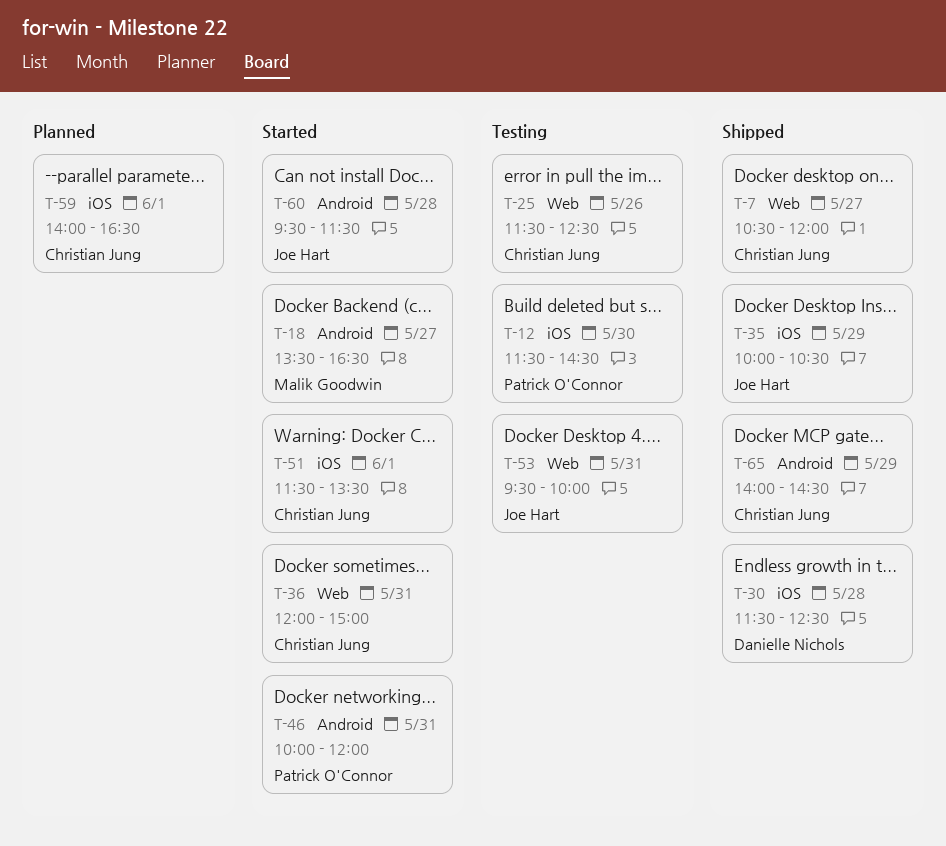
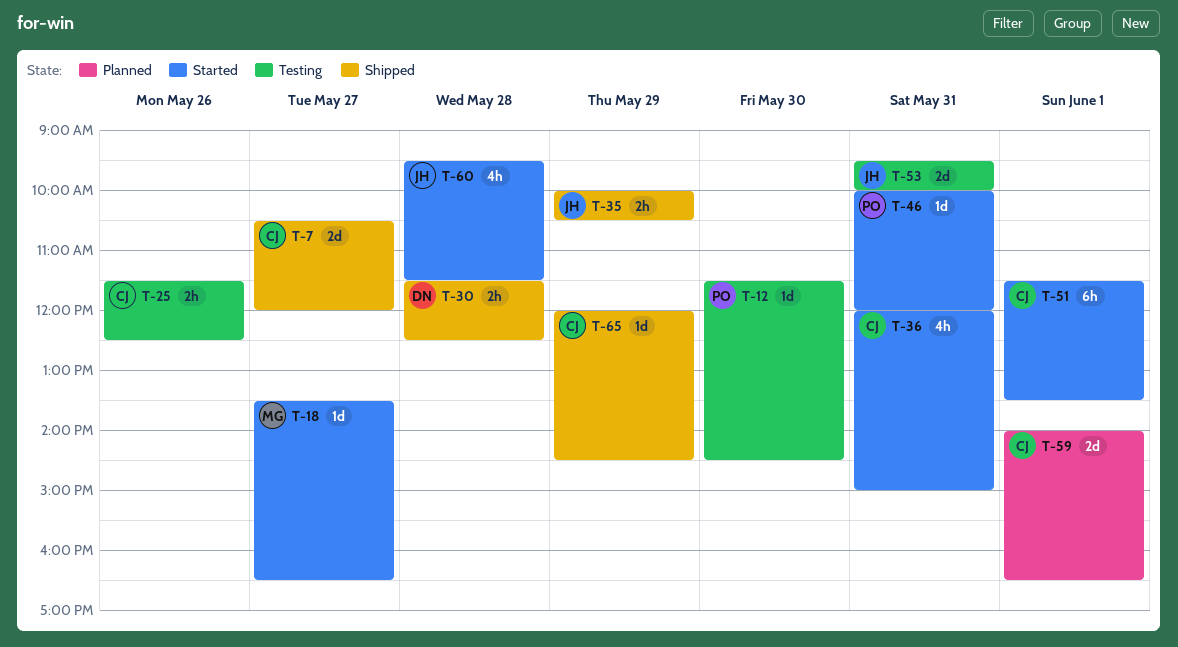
T-65, begins: 14:00 -> 12:00

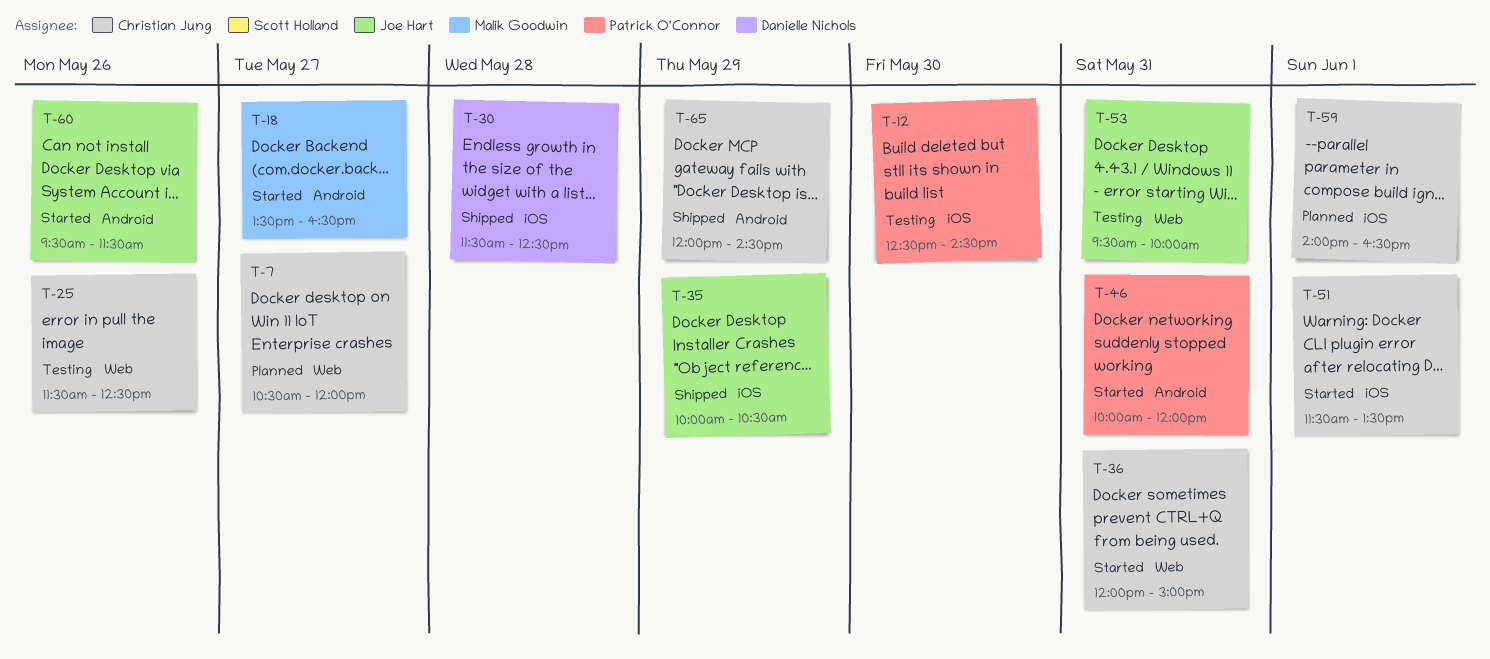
T-7, status: Shipped -> Planned
T-12, begins: 11:30 -> 12:30
T-60, day: May 28 -> May 26

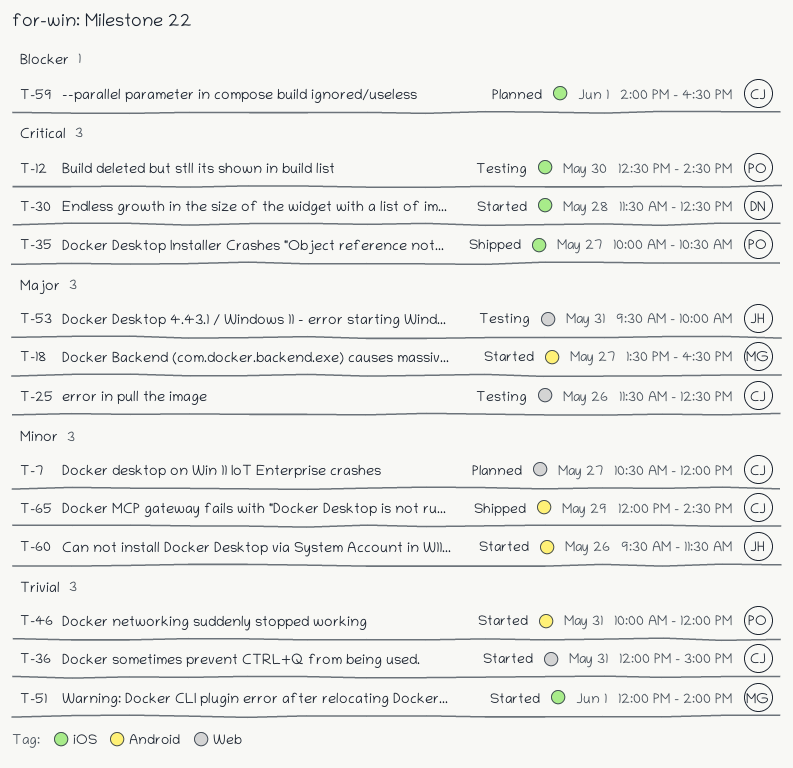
T-30, status: Shipped -> Started
T-35, owner: Joe Hart -> Patrick O'Connor
T-35, day: May 29 -> May 27
T-51, owner: Christian Jung -> Malik Goodwin
T-51, begins: 11:30 -> 12:00
T-51, ends: 13:30 -> 14:00

